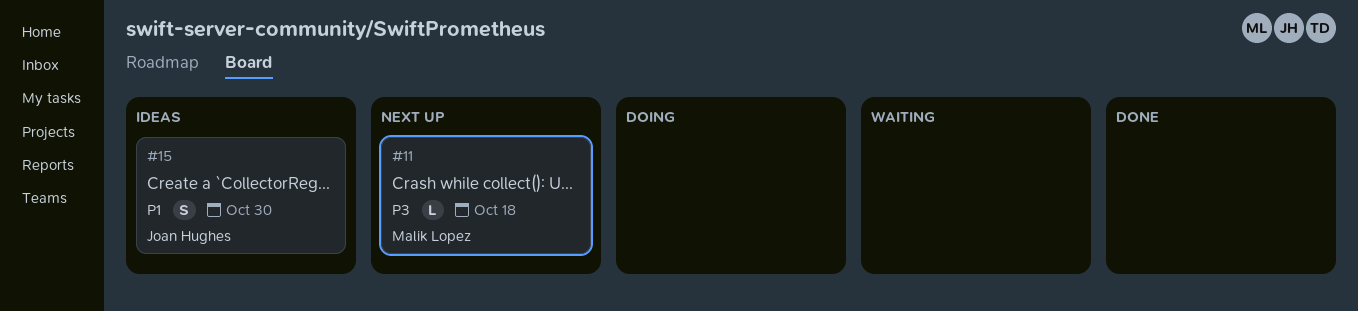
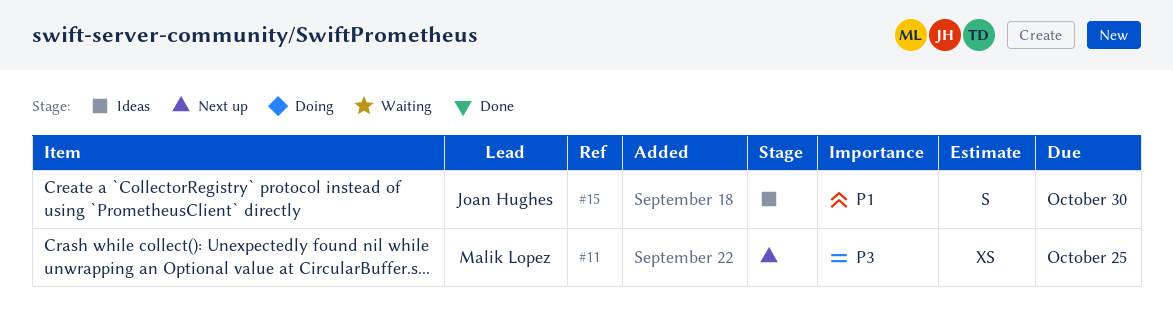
#11, estimate: L -> XS
#11, due: Oct 18 -> Oct 25

